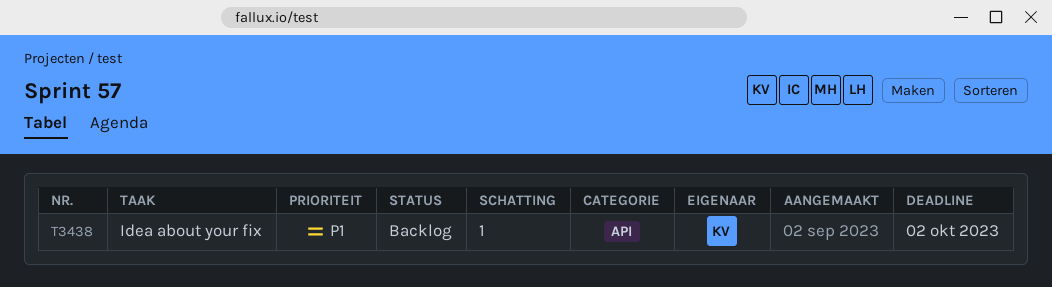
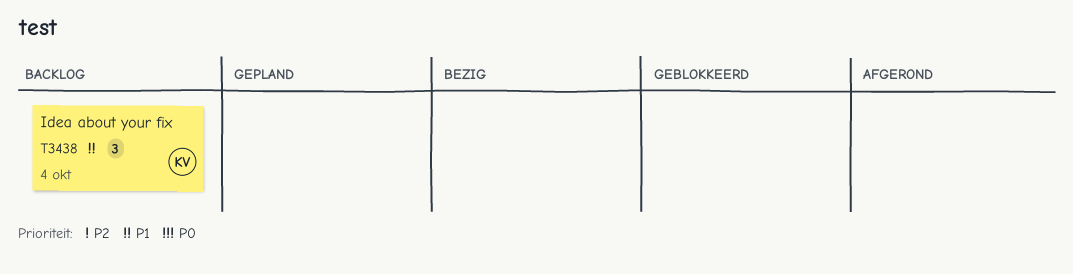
T3438, estimate: 1 -> 3
T3438, due: Oct 2 -> Oct 4

